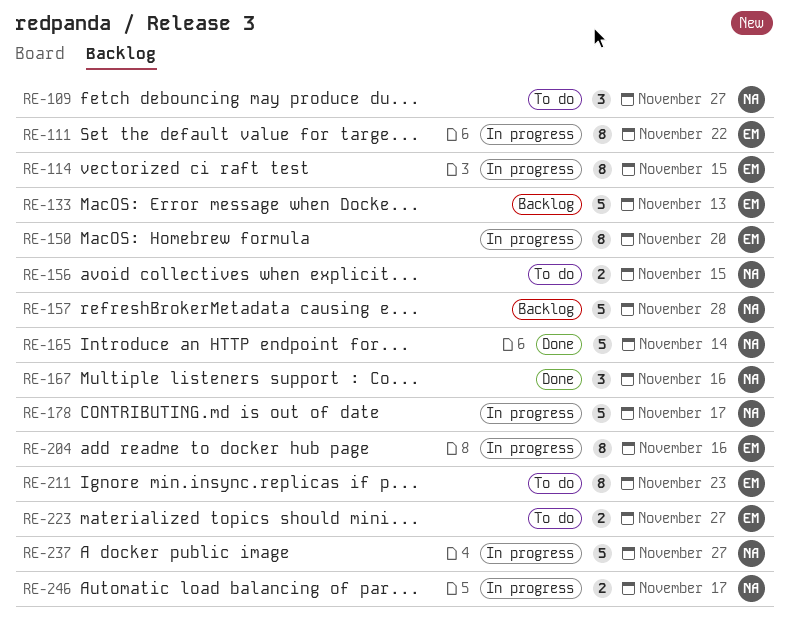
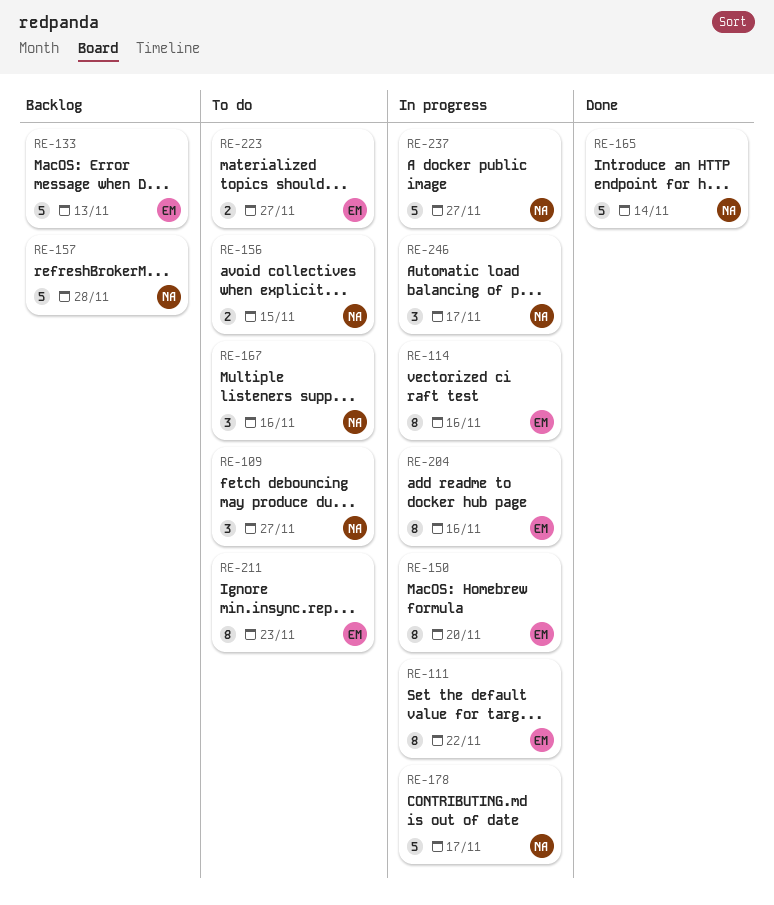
RE-114, due: Nov 15 -> Nov 16
RE-167, status: Done -> To do
RE-246, estimate: 2 -> 3

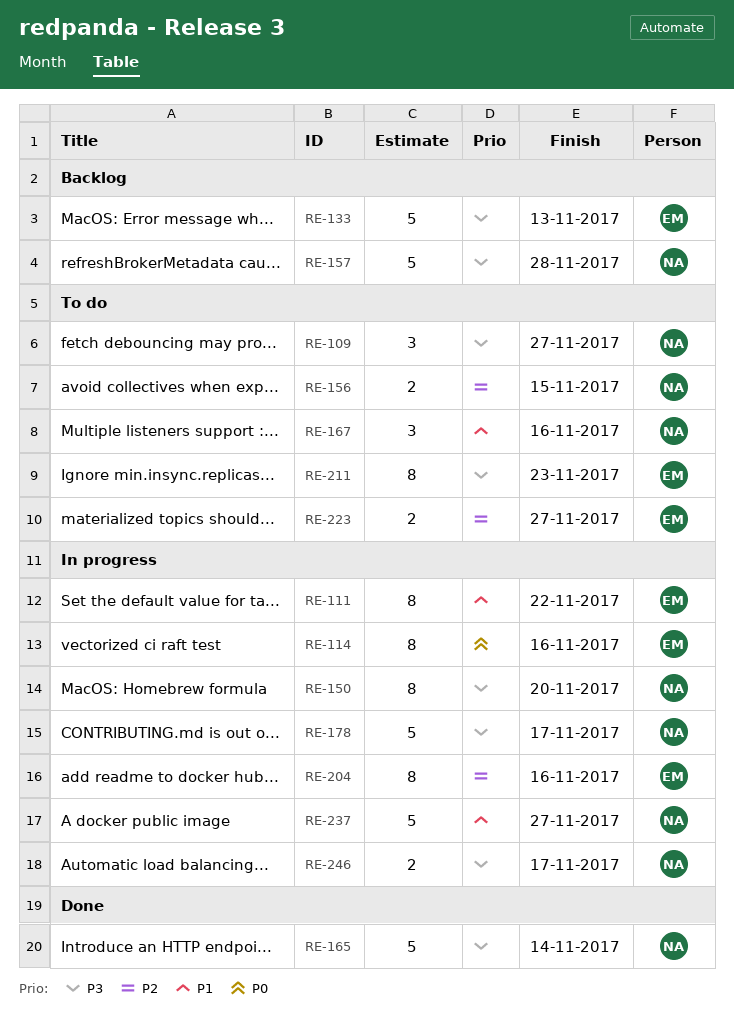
RE-150, owner: EM -> NA
RE-246, estimate: 3 -> 2

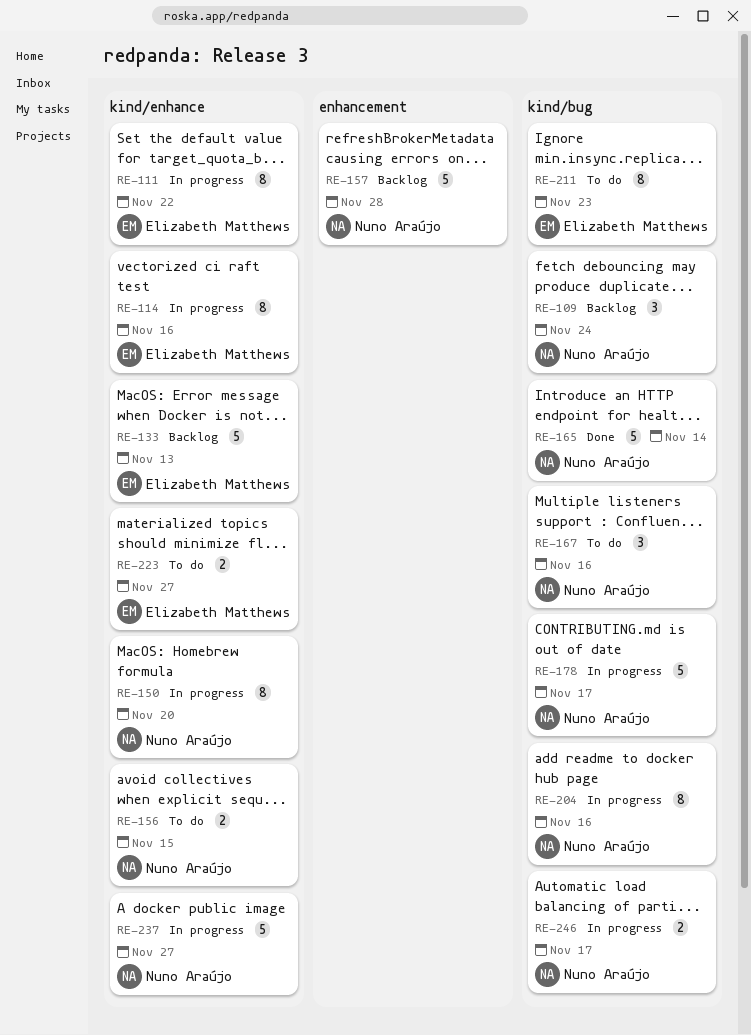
RE-109, status: To do -> Backlog
RE-109, due: Nov 27 -> Nov 24
RE-204, owner: Elizabeth Matthews -> Nuno Araújo

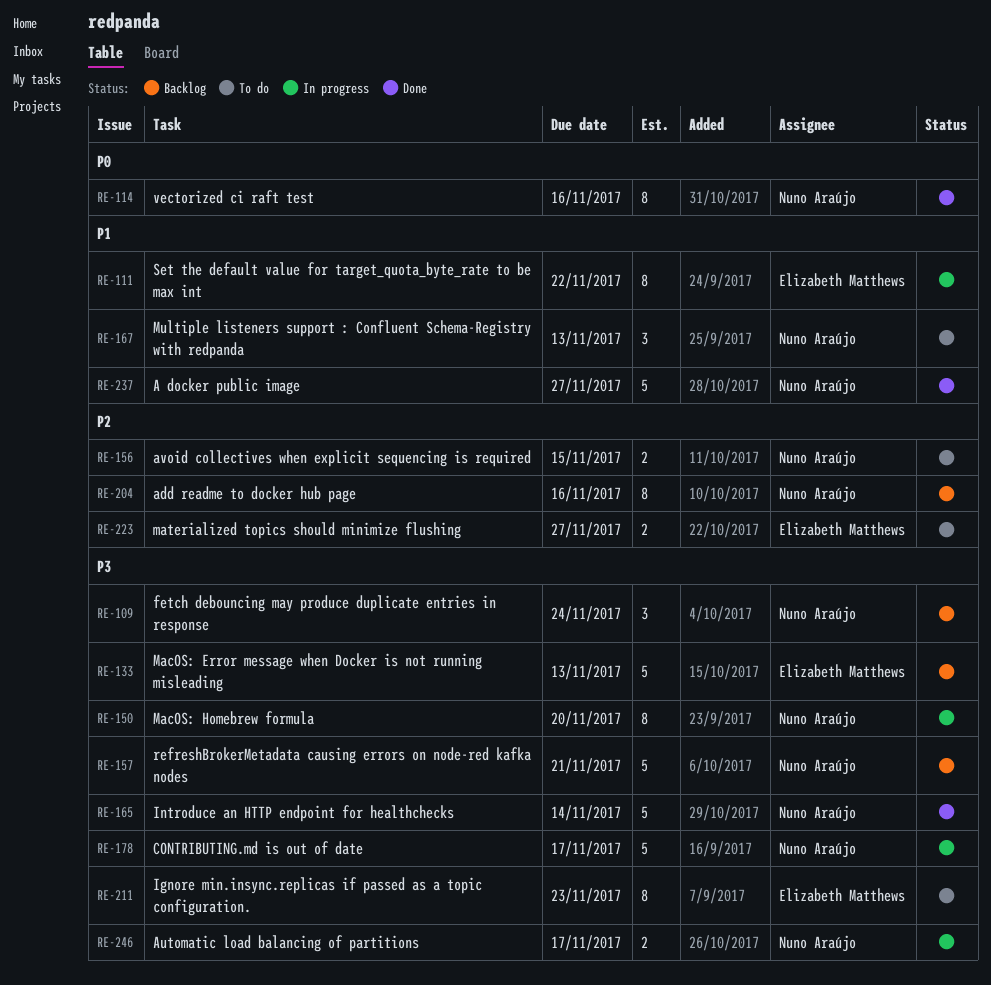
RE-114, status: In progress -> Done
RE-114, owner: Elizabeth Matthews -> Nuno Araújo
RE-157, due: Nov 28 -> Nov 21
RE-167, due: Nov 16 -> Nov 13
RE-204, status: In progress -> Backlog
RE-237, status: In progress -> Done

